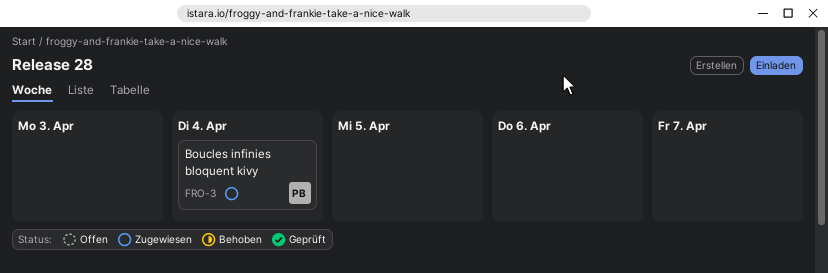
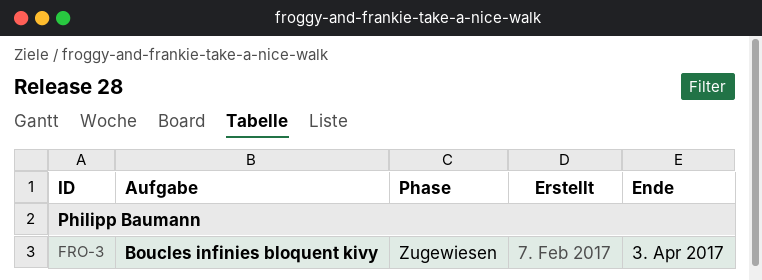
FRO-3, due: Apr 4 -> Apr 3

